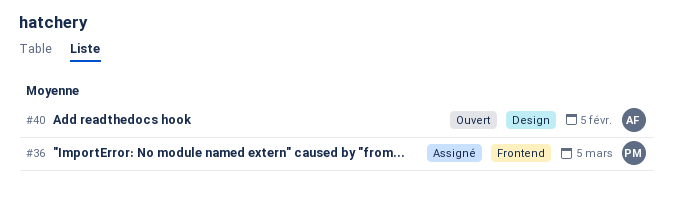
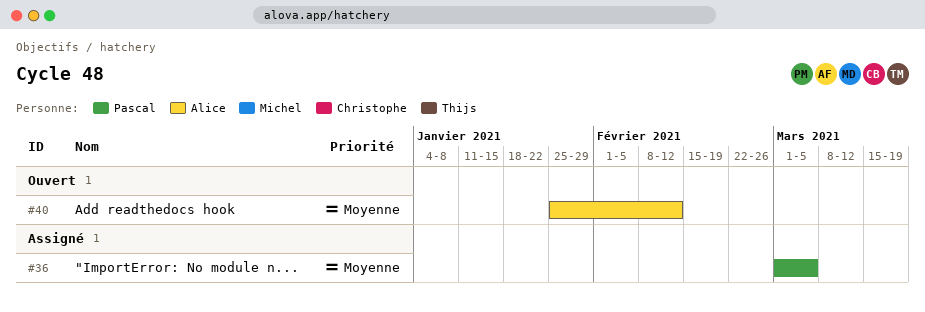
#40, due: Feb 5 -> Feb 12

